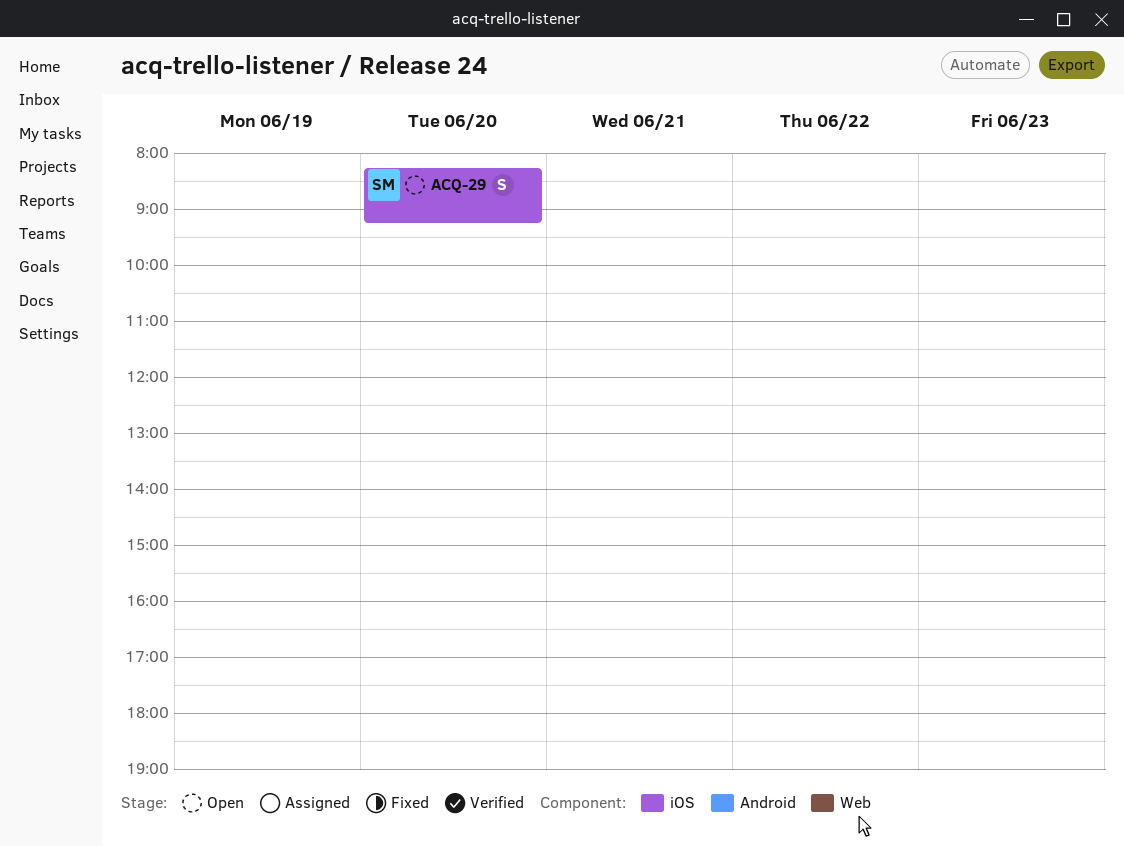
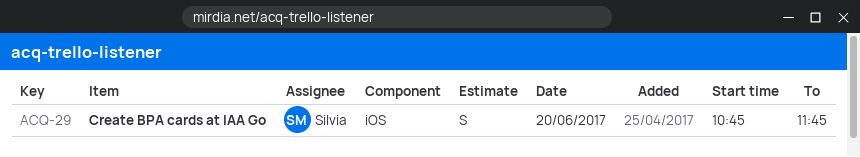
ACQ-29, begins: 08:15 -> 10:45
ACQ-29, ends: 09:15 -> 11:45

